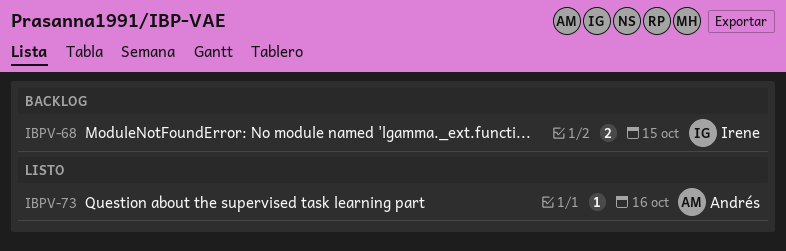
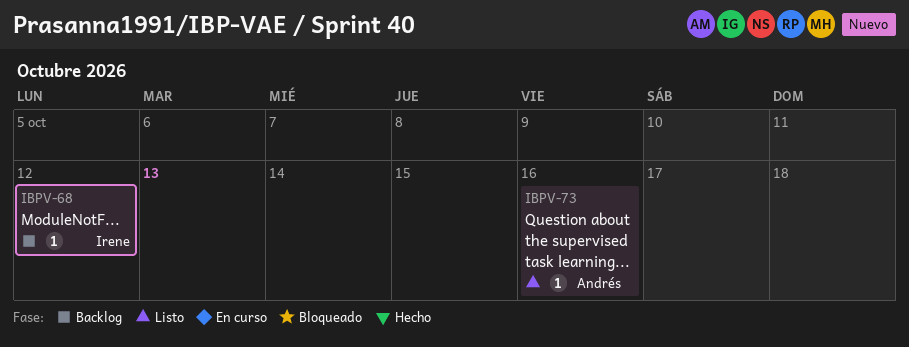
IBPV-68, estimate: 2 -> 1
IBPV-68, due: Oct 15 -> Oct 12

